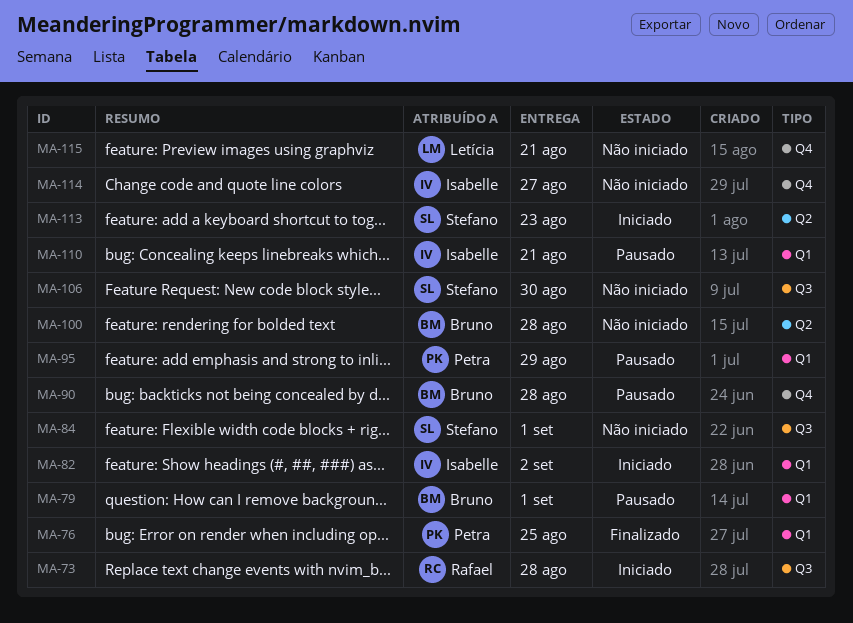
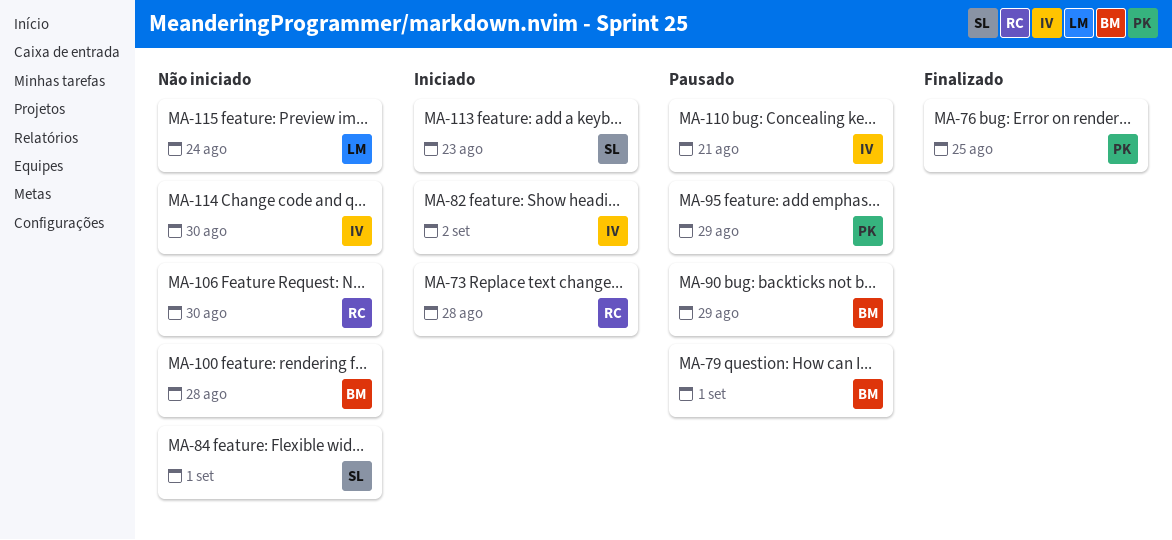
MA-90, due: Aug 28 -> Aug 29
MA-106, owner: Stefano -> Rafael
MA-114, due: Aug 27 -> Aug 30
MA-115, due: Aug 21 -> Aug 24

